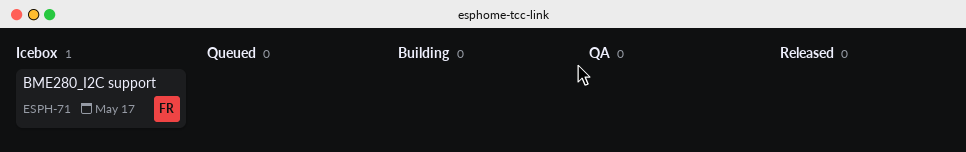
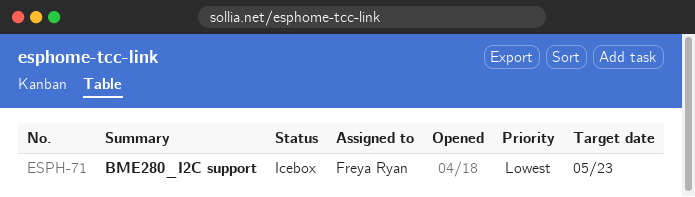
ESPH-71, due: May 17 -> May 23

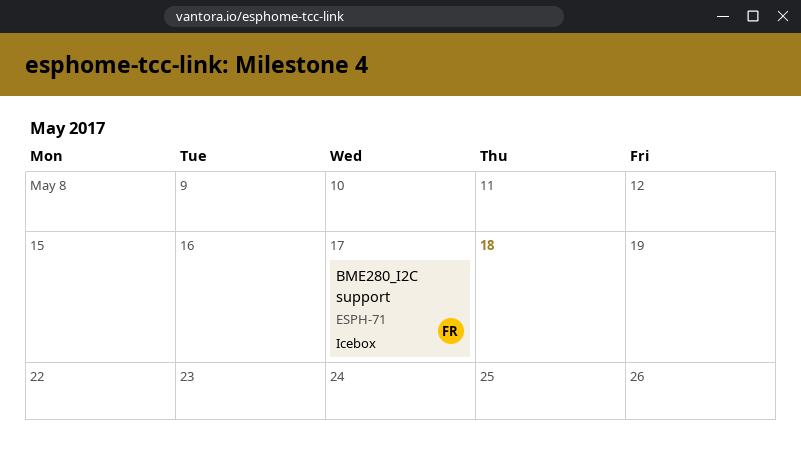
ESPH-71, due: May 23 -> May 17

